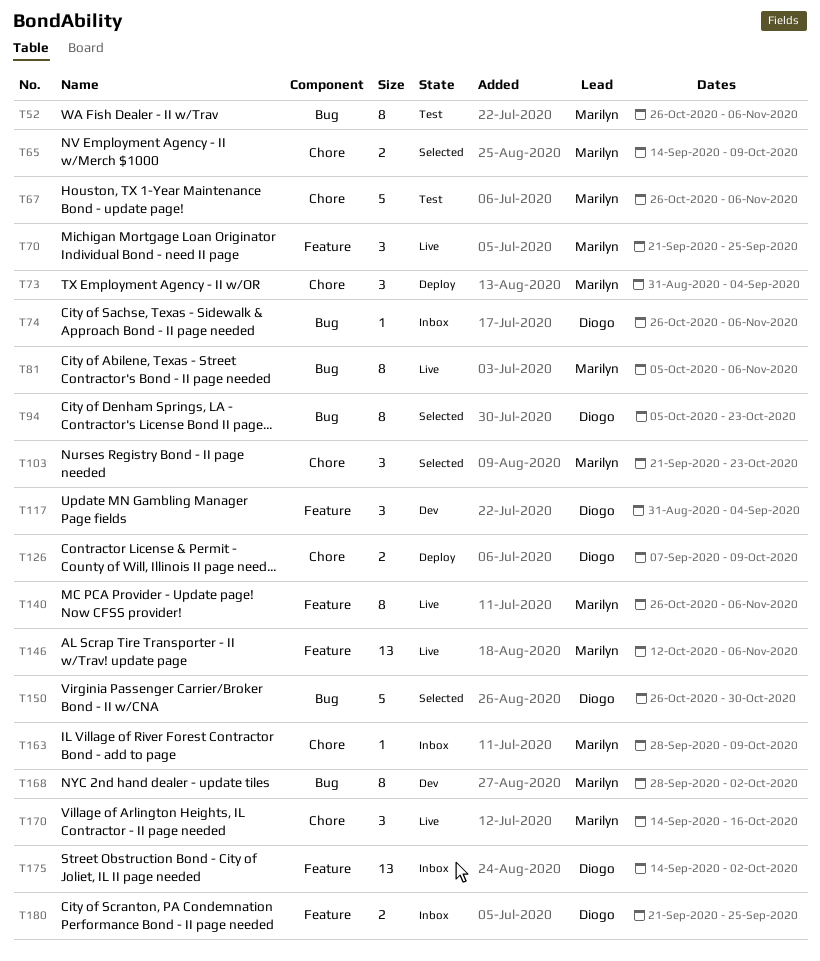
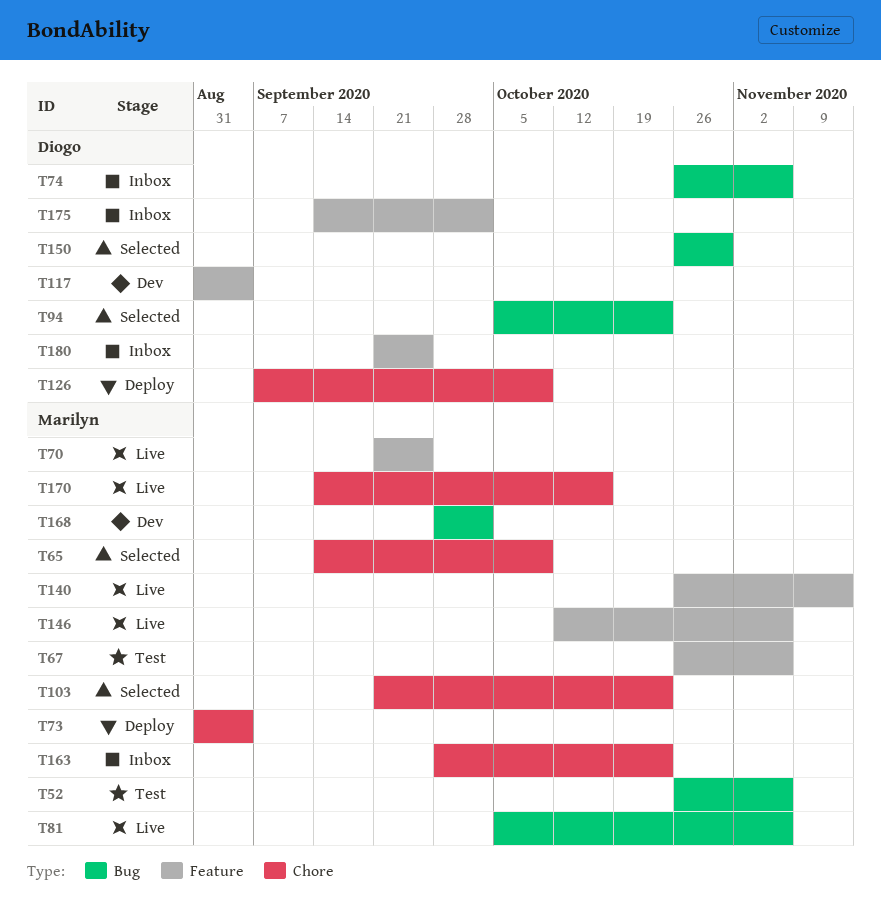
T67, label: Chore -> Feature
T140, due: Nov 6 -> Nov 13
T163, due: Oct 9 -> Oct 23

